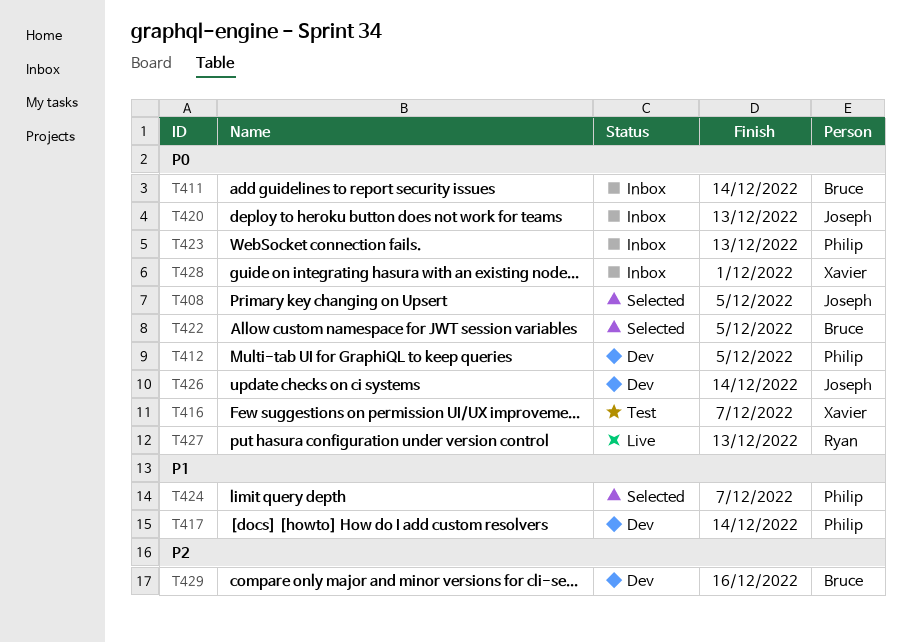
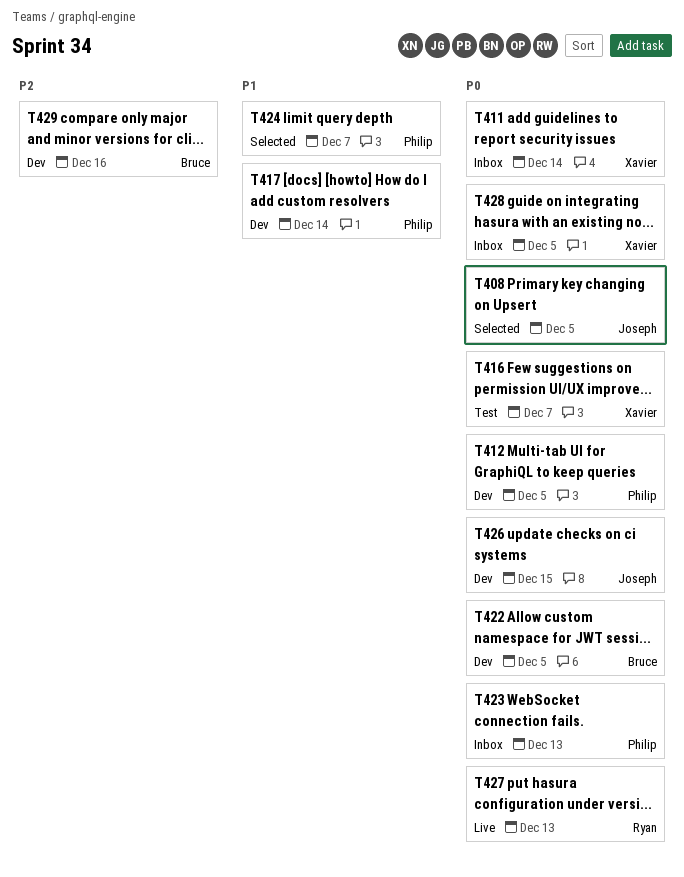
T411, owner: Bruce -> Xavier
T420: present -> none
T422, status: Selected -> Dev
T426, due: Dec 14 -> Dec 15
T428, due: Dec 1 -> Dec 5

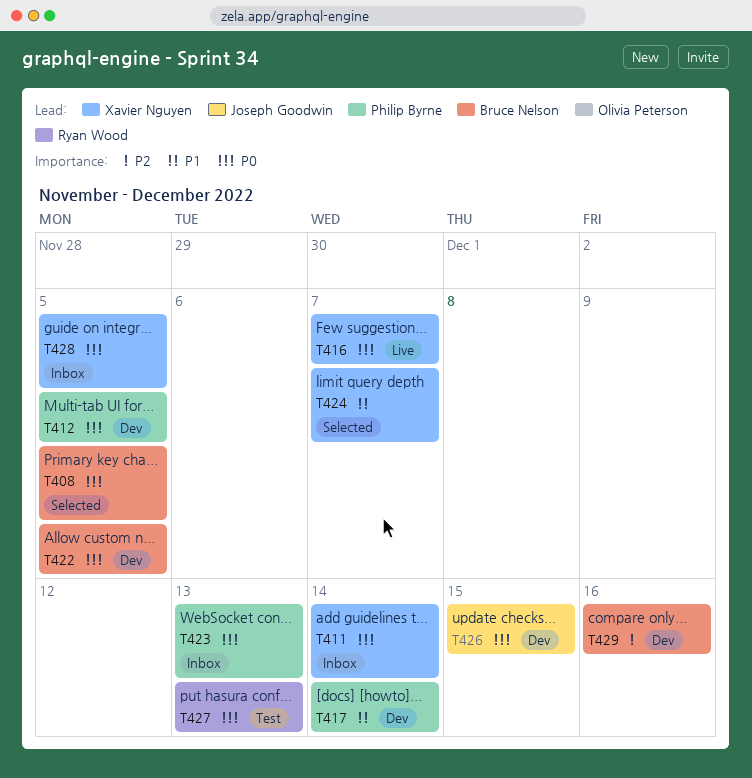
T408, owner: Joseph Goodwin -> Bruce Nelson
T416, status: Test -> Live
T424, owner: Philip Byrne -> Xavier Nguyen
T427, status: Live -> Test

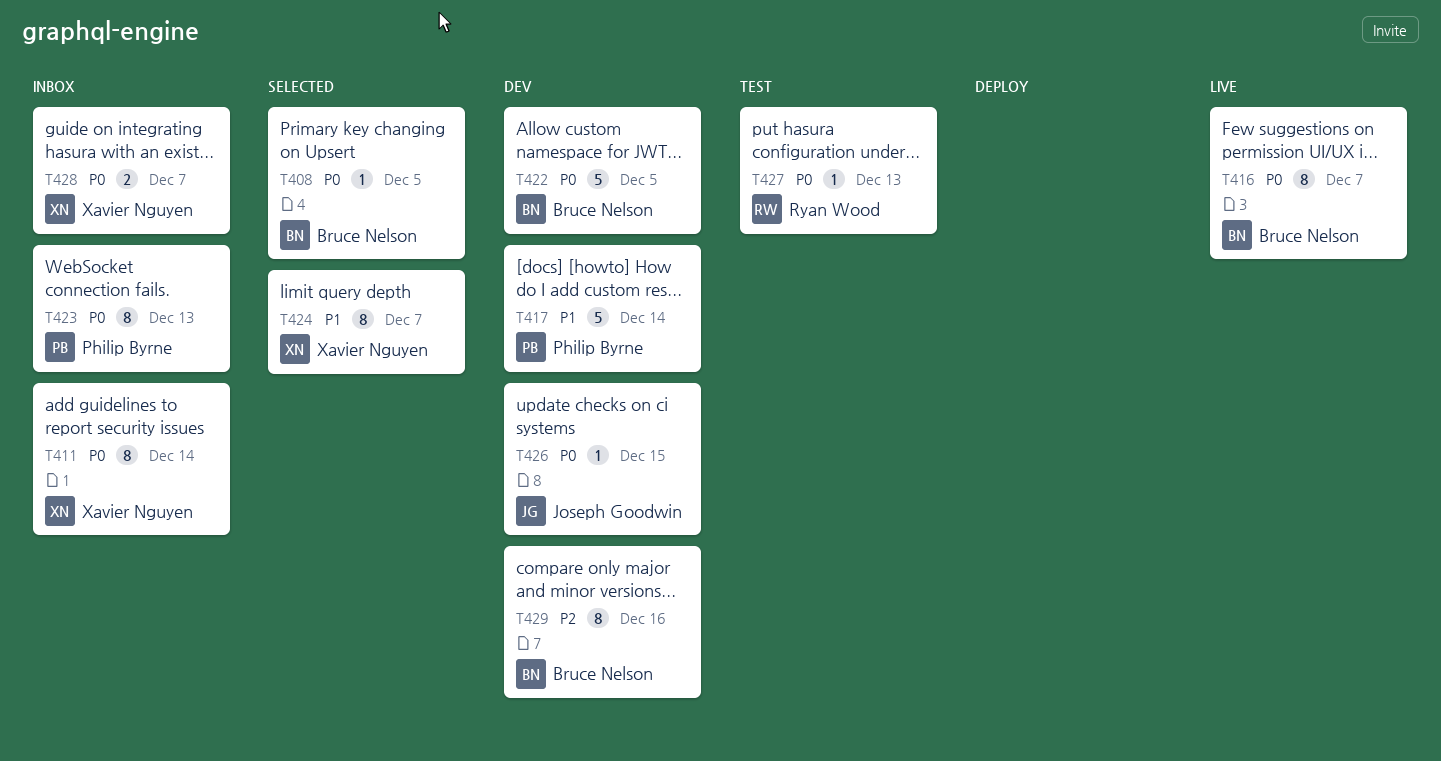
T412: present -> none
T416, owner: Xavier Nguyen -> Bruce Nelson
T428, due: Dec 5 -> Dec 7

